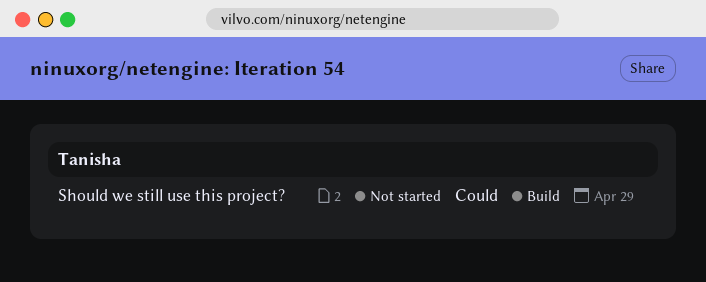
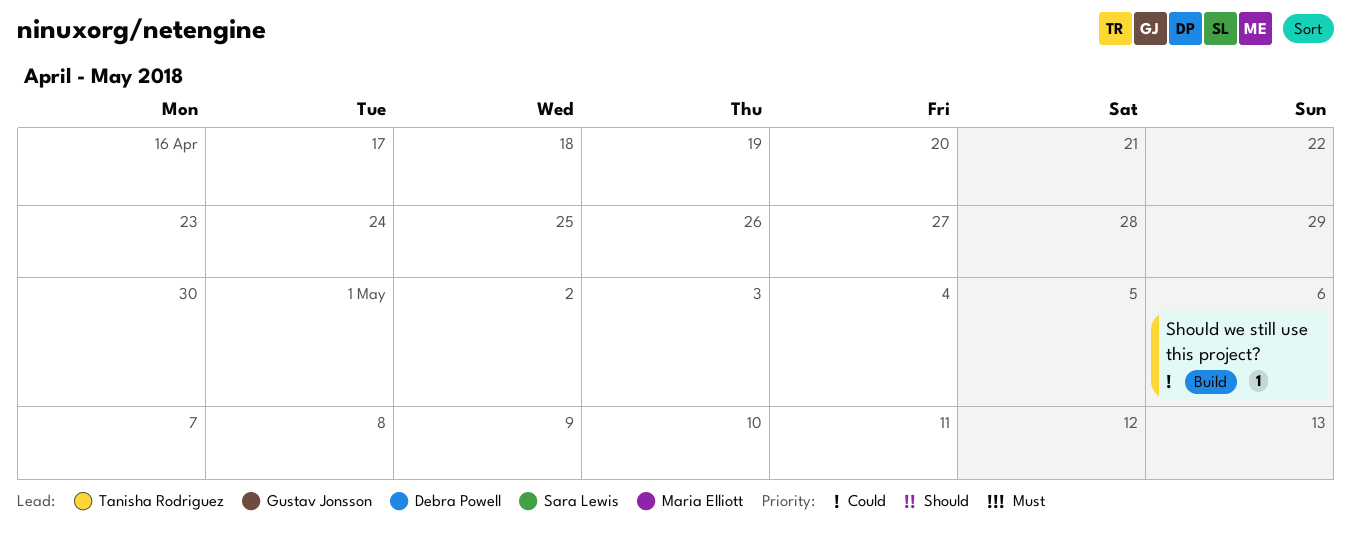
Should we still use this project?, due: Apr 29 -> May 6

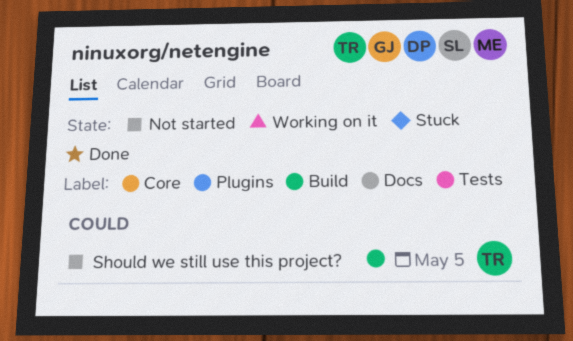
Should we still use this project?, due: May 6 -> May 5

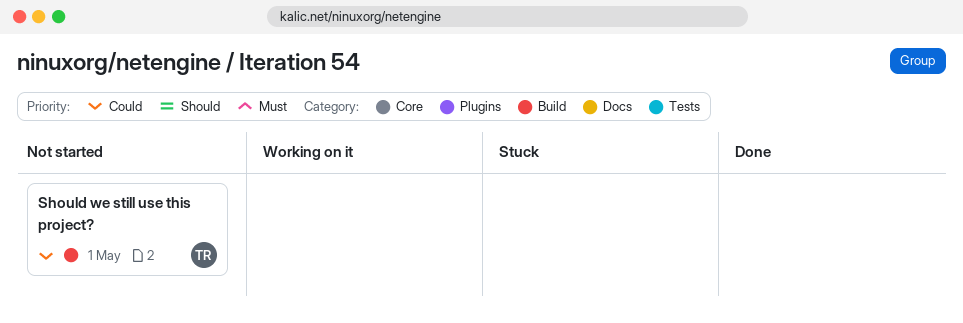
Should we still use this project?, due: May 5 -> May 1

